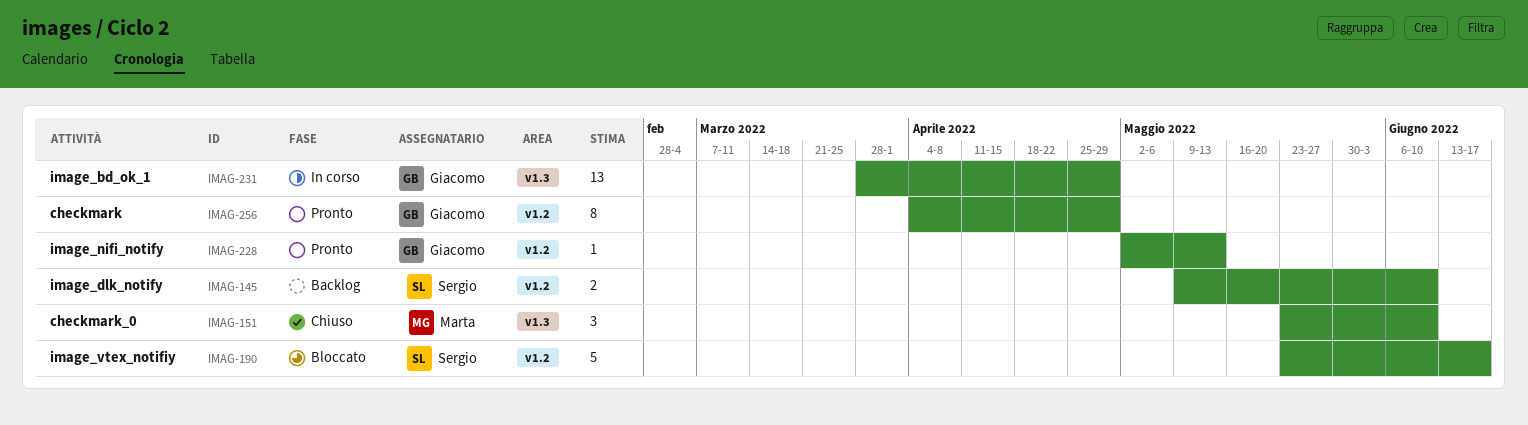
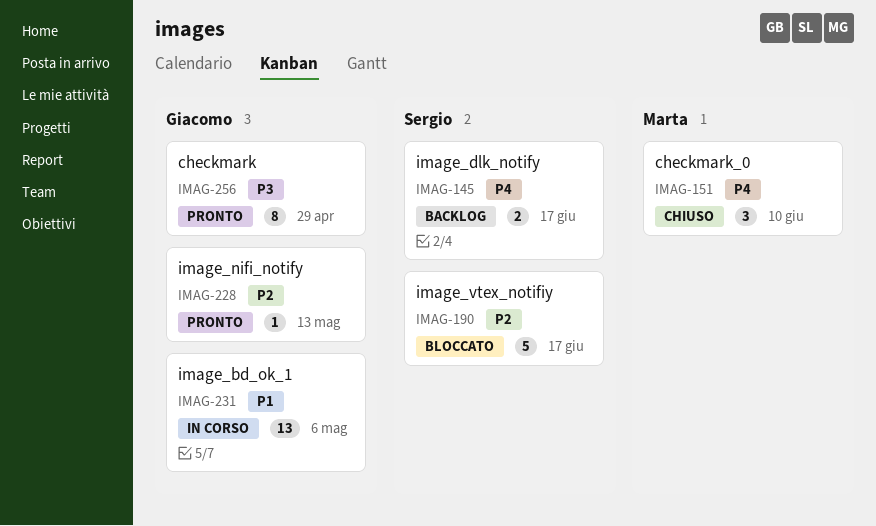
IMAG-145, due: Jun 10 -> Jun 17
IMAG-231, due: Apr 29 -> May 6

